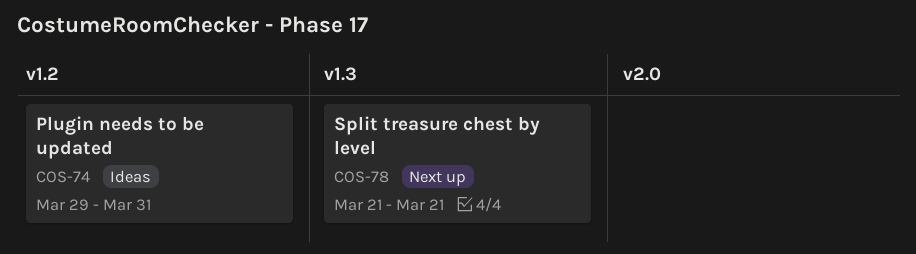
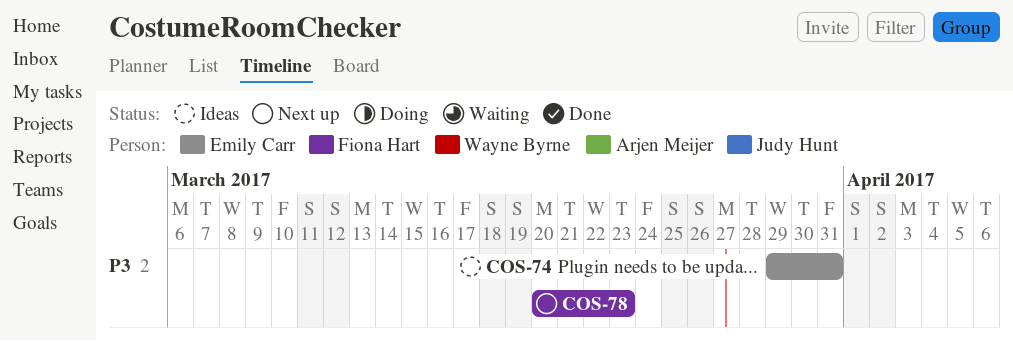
COS-78, start: Mar 21 -> Mar 20
COS-78, due: Mar 21 -> Mar 23

